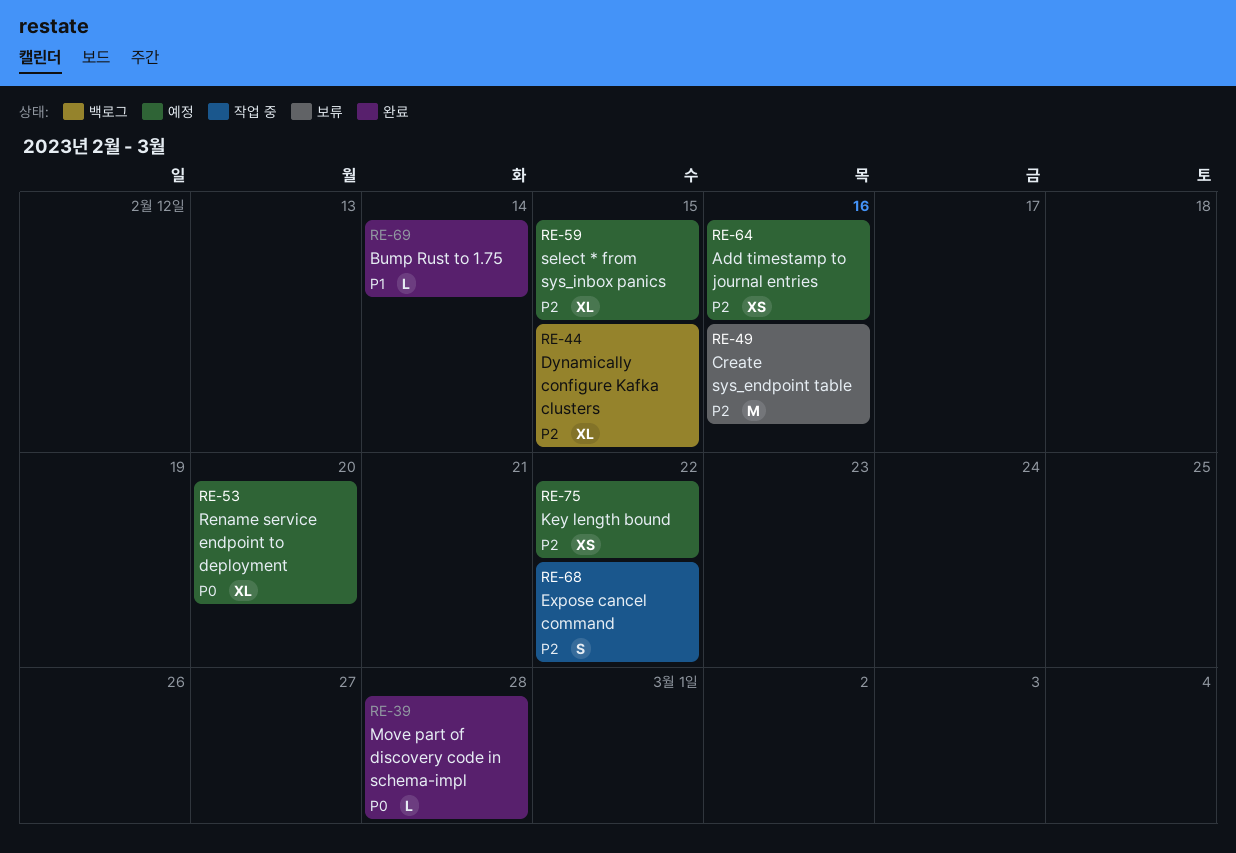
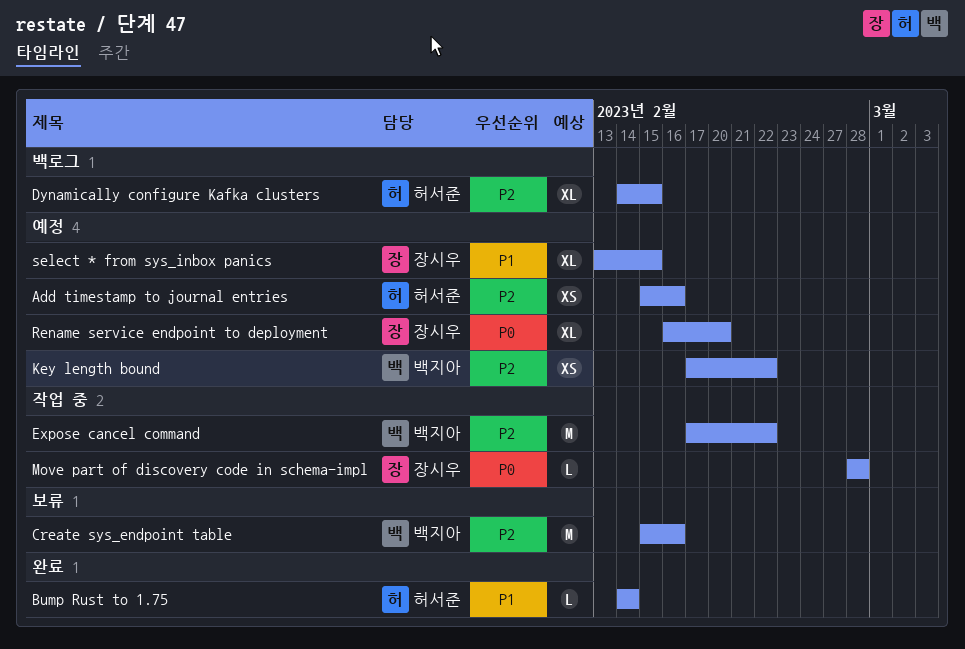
Expose cancel command, estimate: S -> M
Move part of discovery code in schema-impl, status: 완료 -> 작업 중
select * from sys_inbox panics, priority: P2 -> P1

